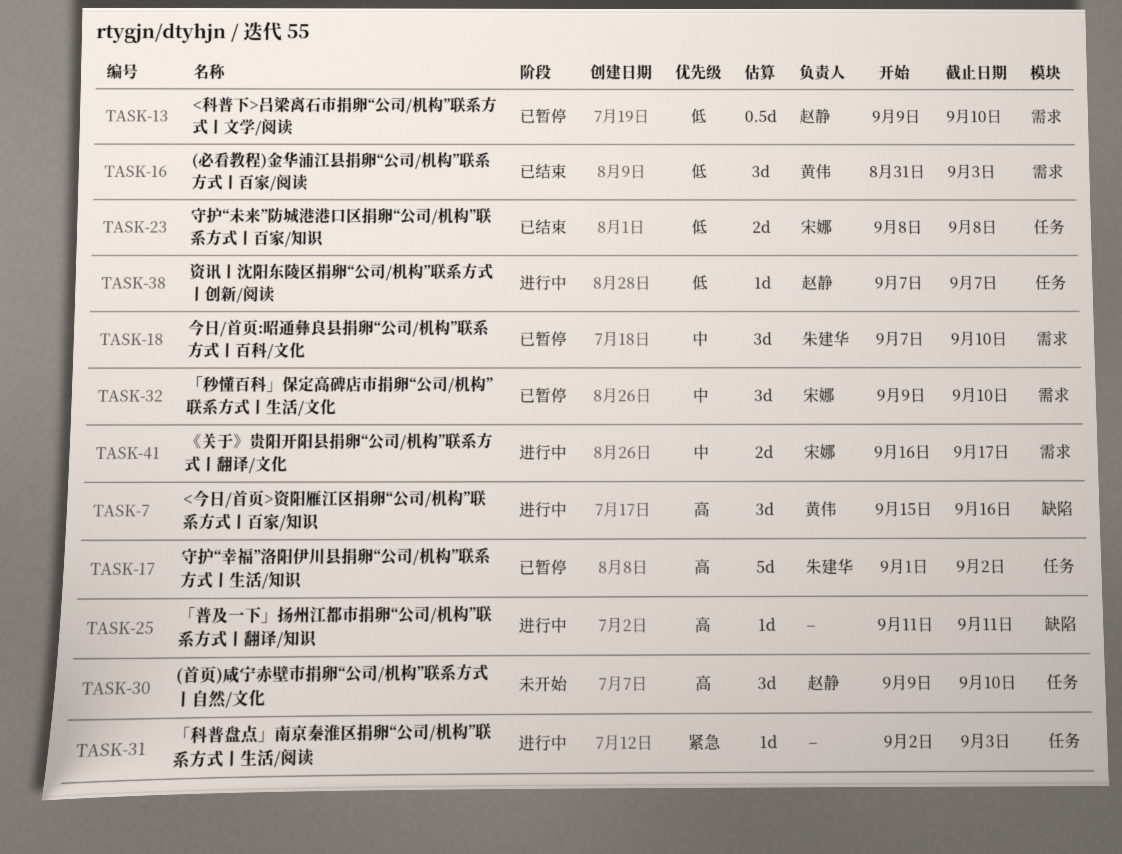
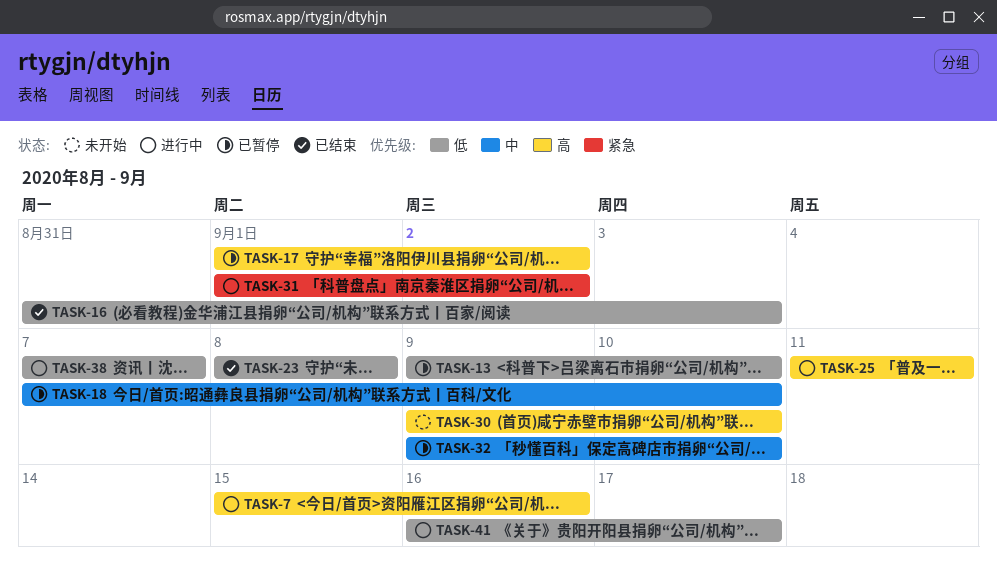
TASK-31, start: Sep 2 -> Sep 1
TASK-31, due: Sep 3 -> Sep 2
TASK-41, priority: 中 -> 低

